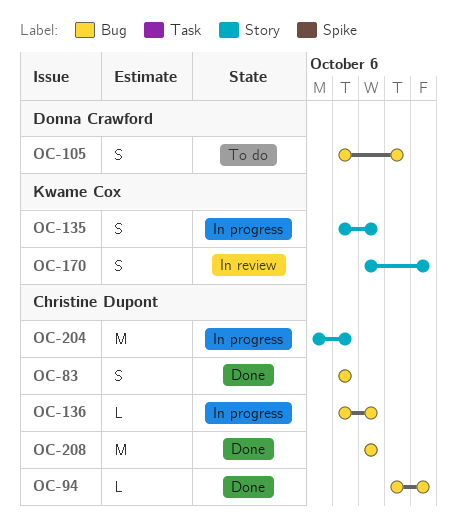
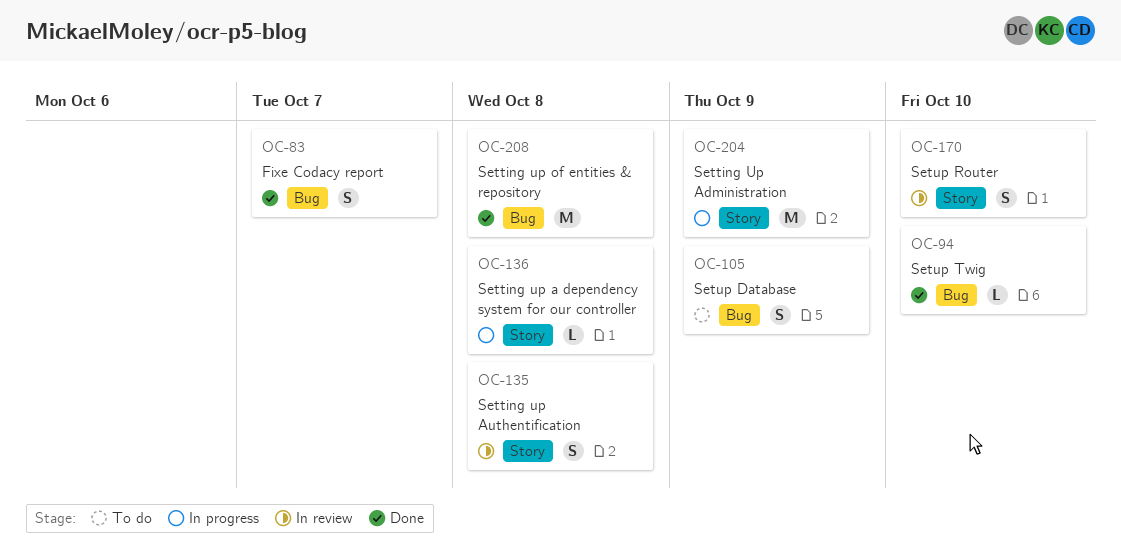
OC-135, status: In progress -> In review
OC-136, label: Bug -> Story
OC-204, due: Oct 7 -> Oct 9

